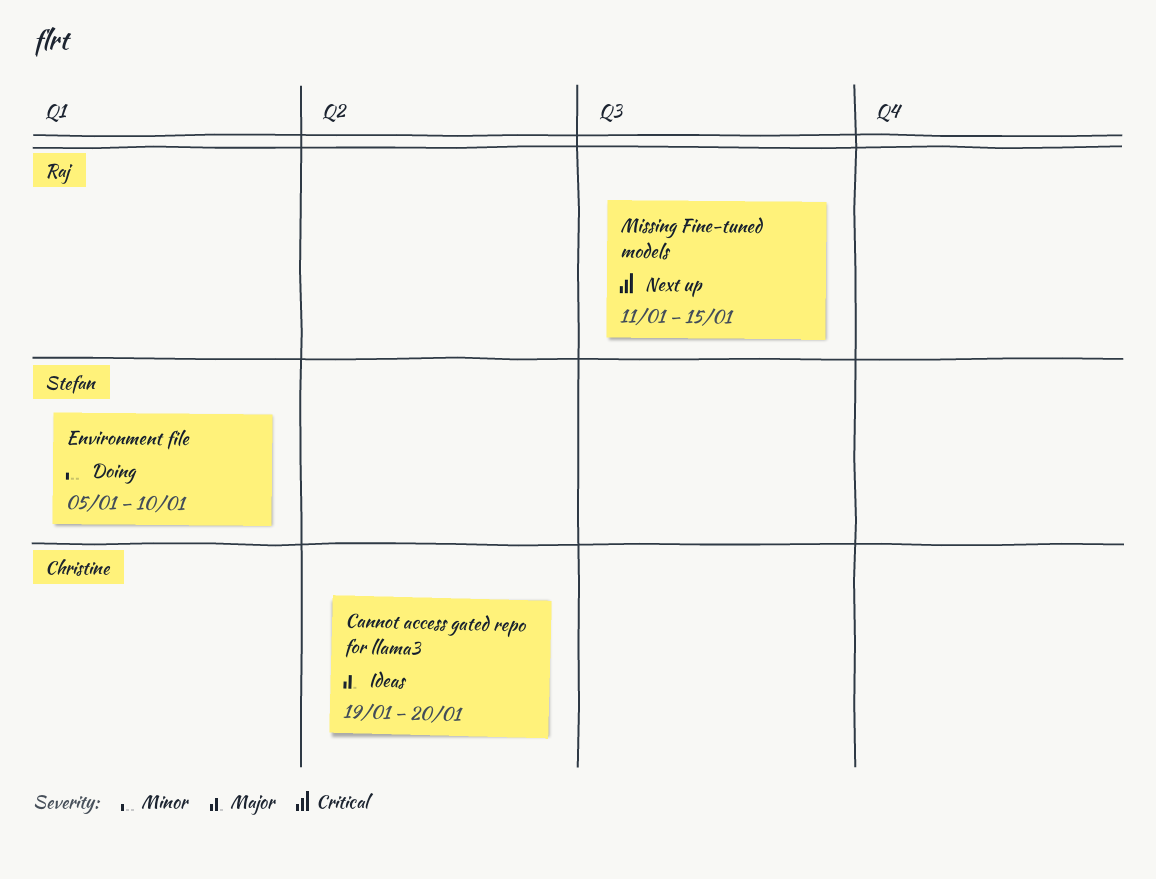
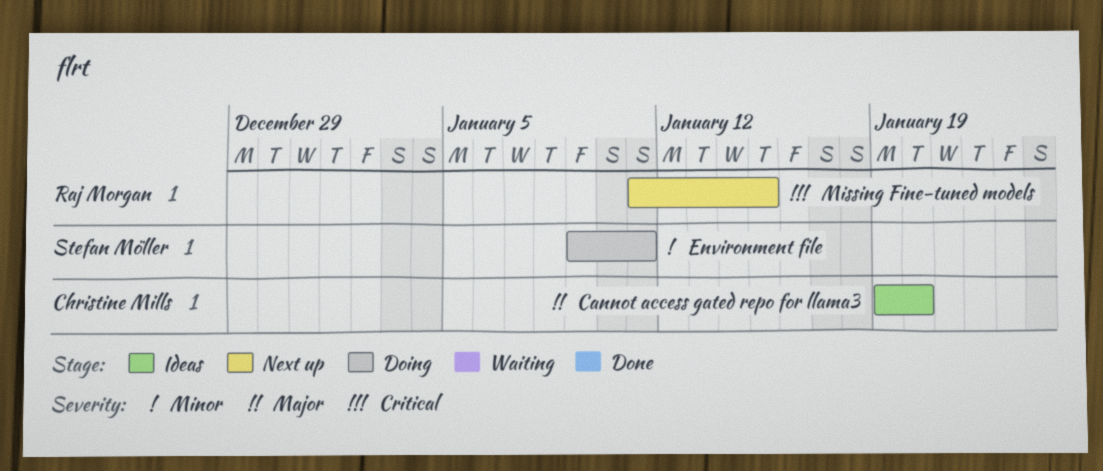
Environment file, start: Jan 5 -> Jan 9
Environment file, due: Jan 10 -> Jan 11

